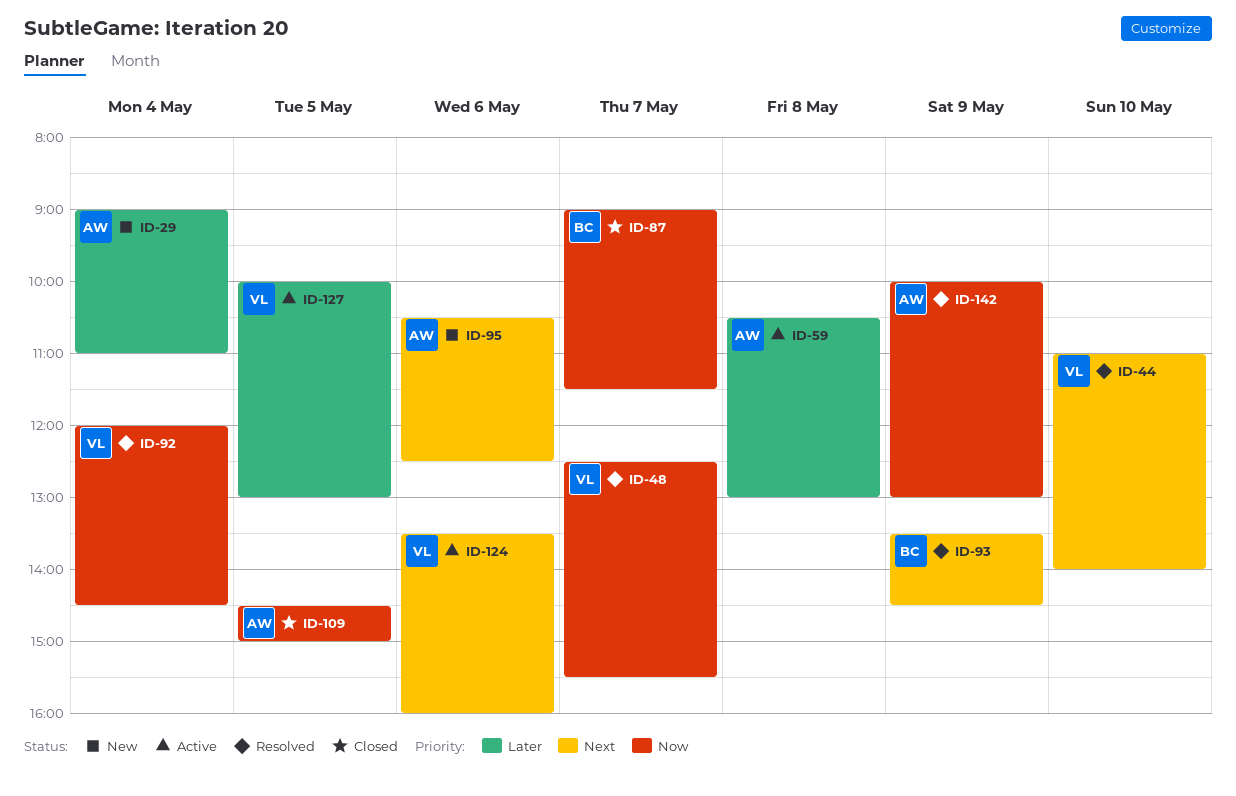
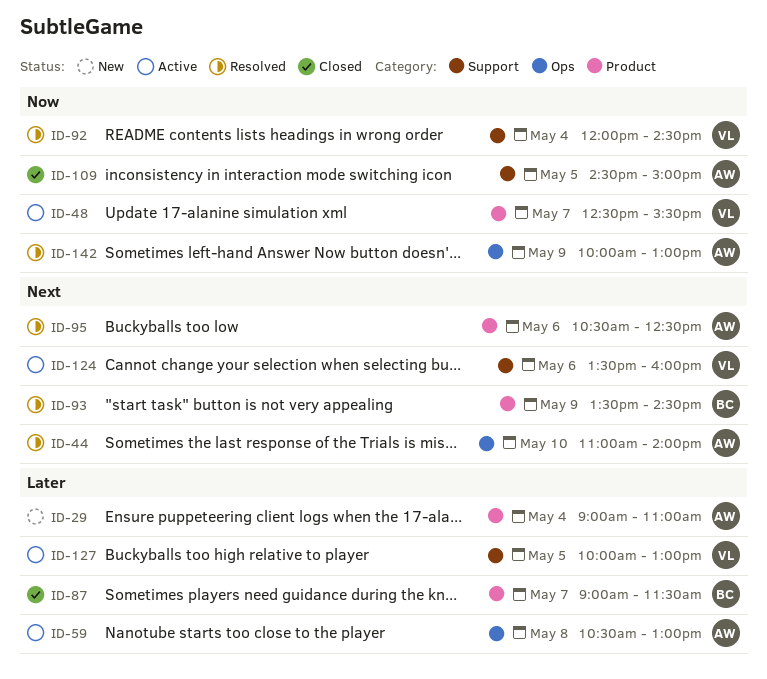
ID-44, owner: VL -> AW
ID-48, status: Resolved -> Active
ID-87, priority: Now -> Later
ID-95, status: New -> Resolved

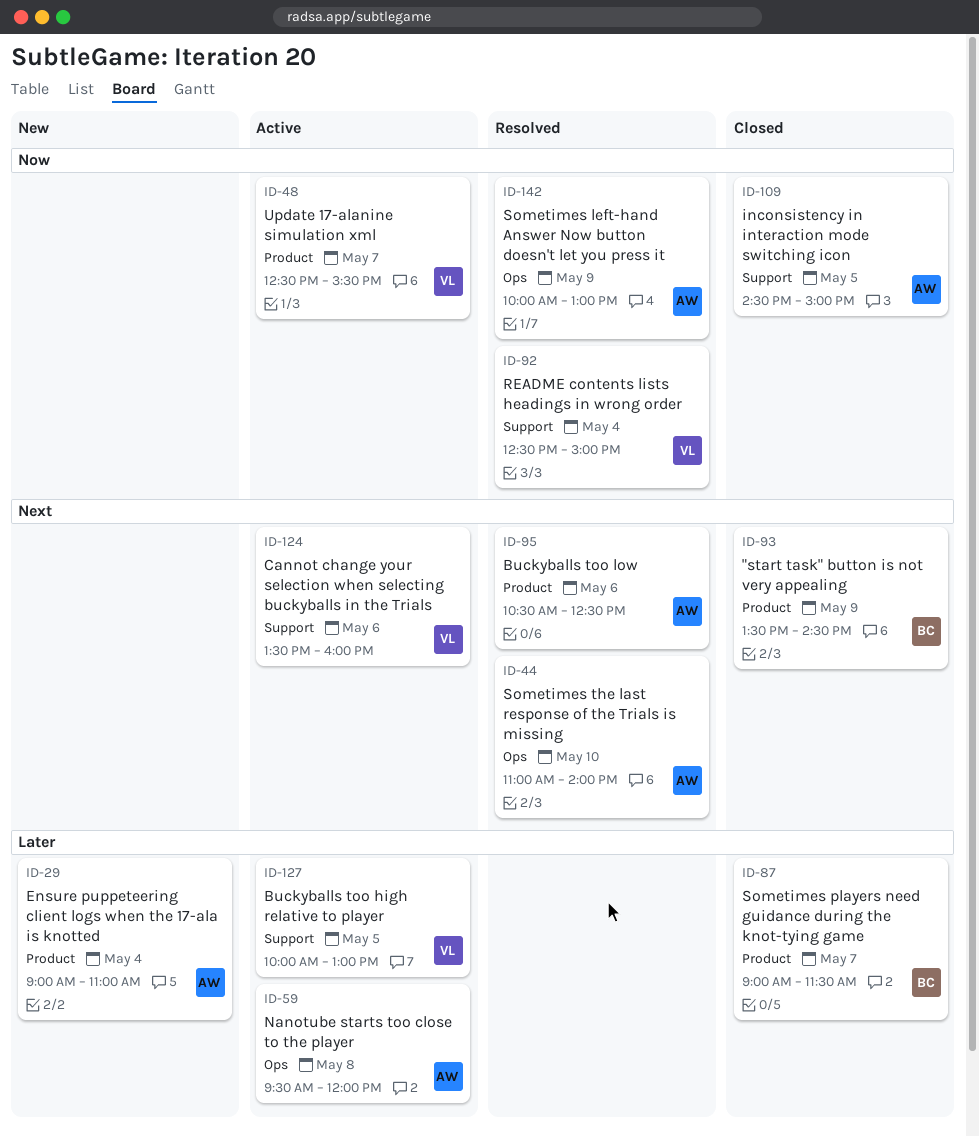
ID-59, begins: 10:30 -> 09:30
ID-59, ends: 13:00 -> 12:00
ID-92, begins: 12:00 -> 12:30
ID-92, ends: 14:30 -> 15:00
ID-93, status: Resolved -> Closed

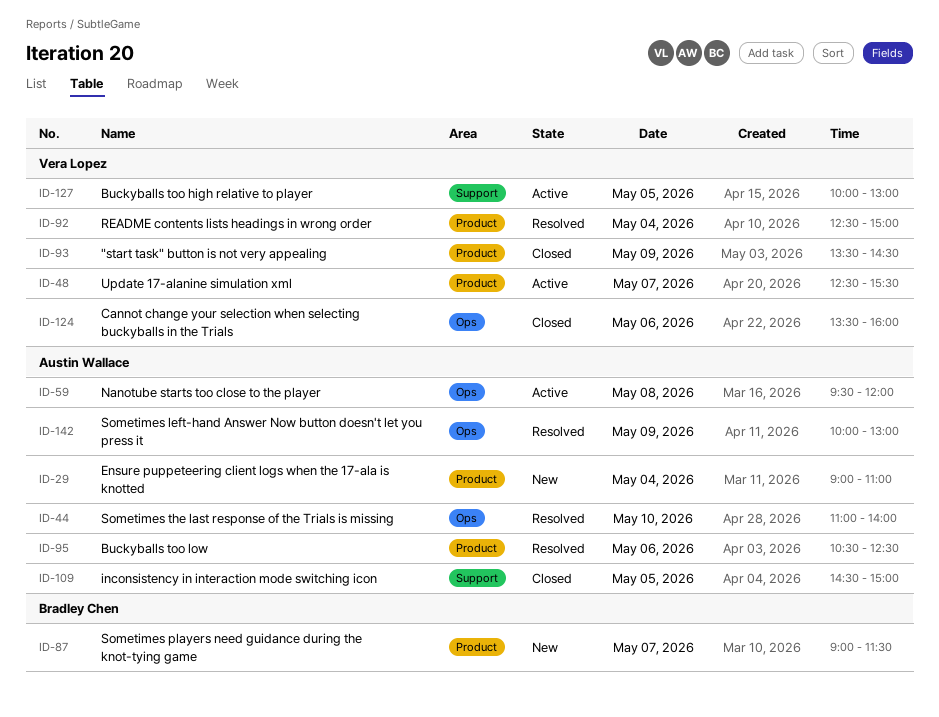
ID-87, status: Closed -> New
ID-92, label: Support -> Product
ID-93, owner: Bradley Chen -> Vera Lopez
ID-124, status: Active -> Closed
ID-124, label: Support -> Ops

